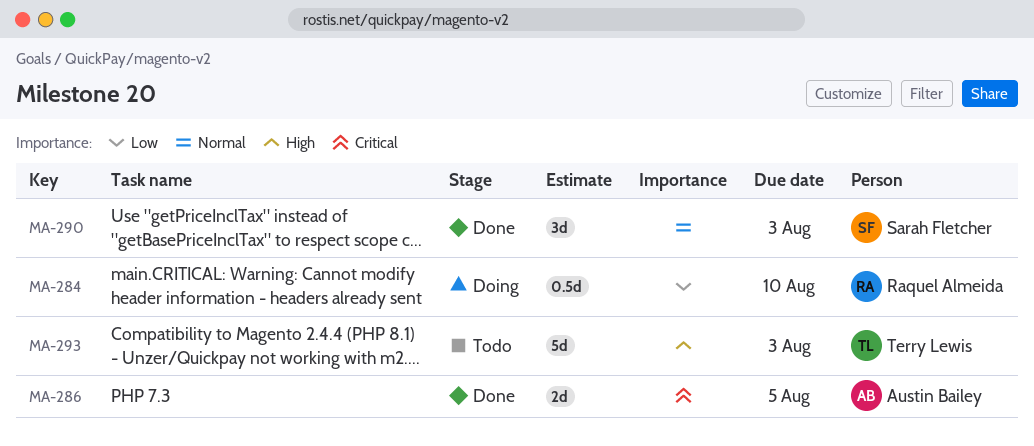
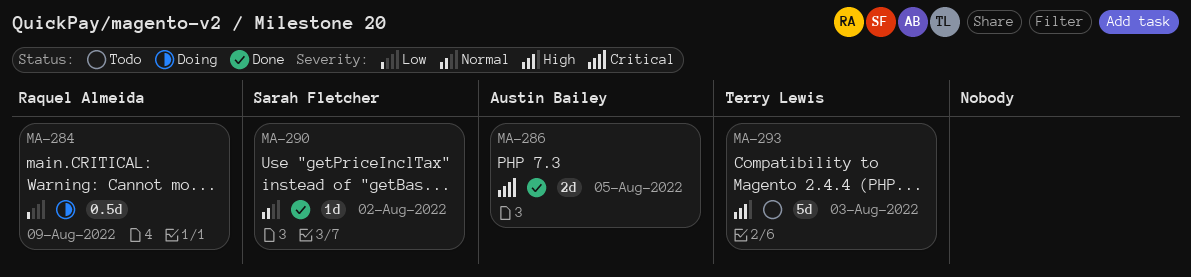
MA-284, due: Aug 10 -> Aug 9
MA-290, estimate: 3d -> 1d
MA-290, due: Aug 3 -> Aug 2

